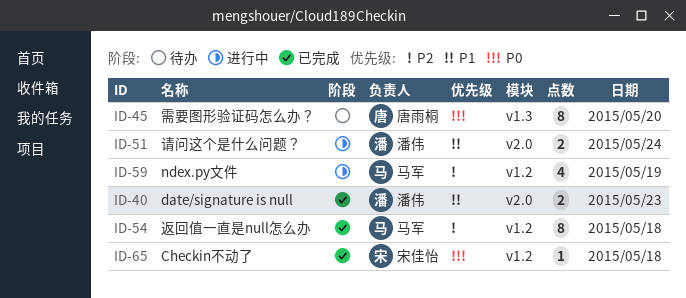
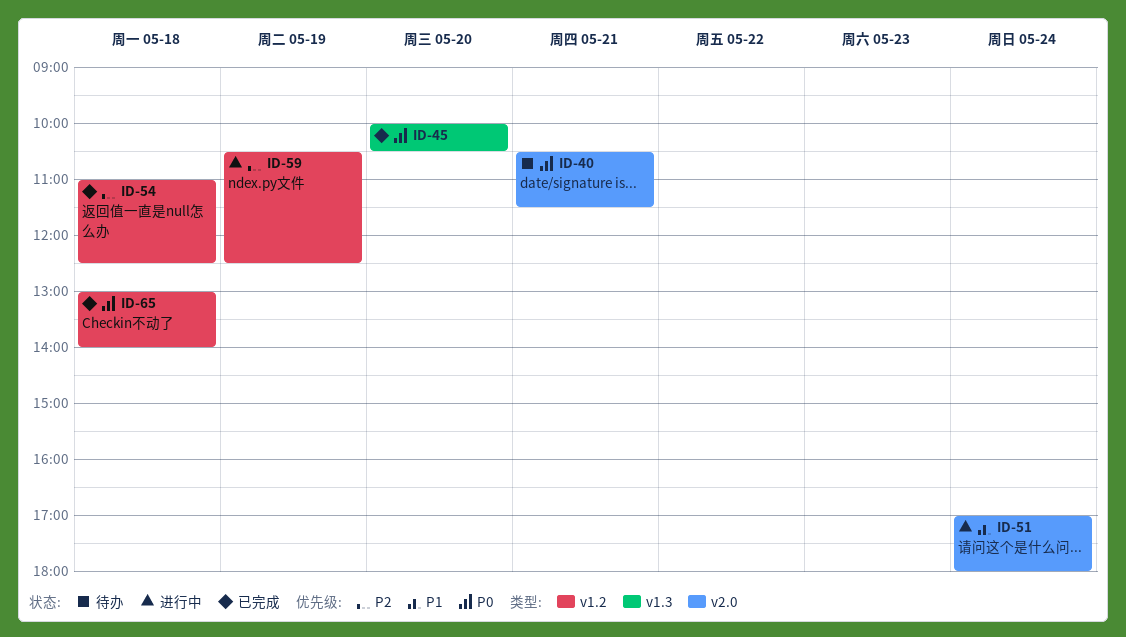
ID-40, status: 已完成 -> 待办
ID-40, priority: P1 -> P0
ID-40, day: May 23 -> May 21
ID-45, status: 待办 -> 已完成

